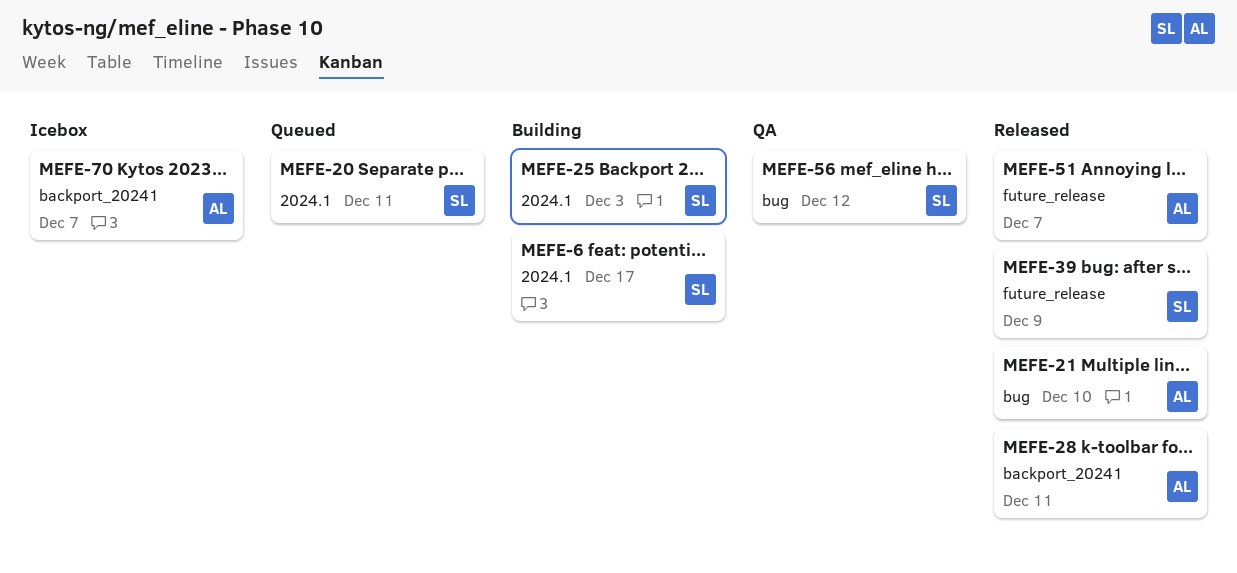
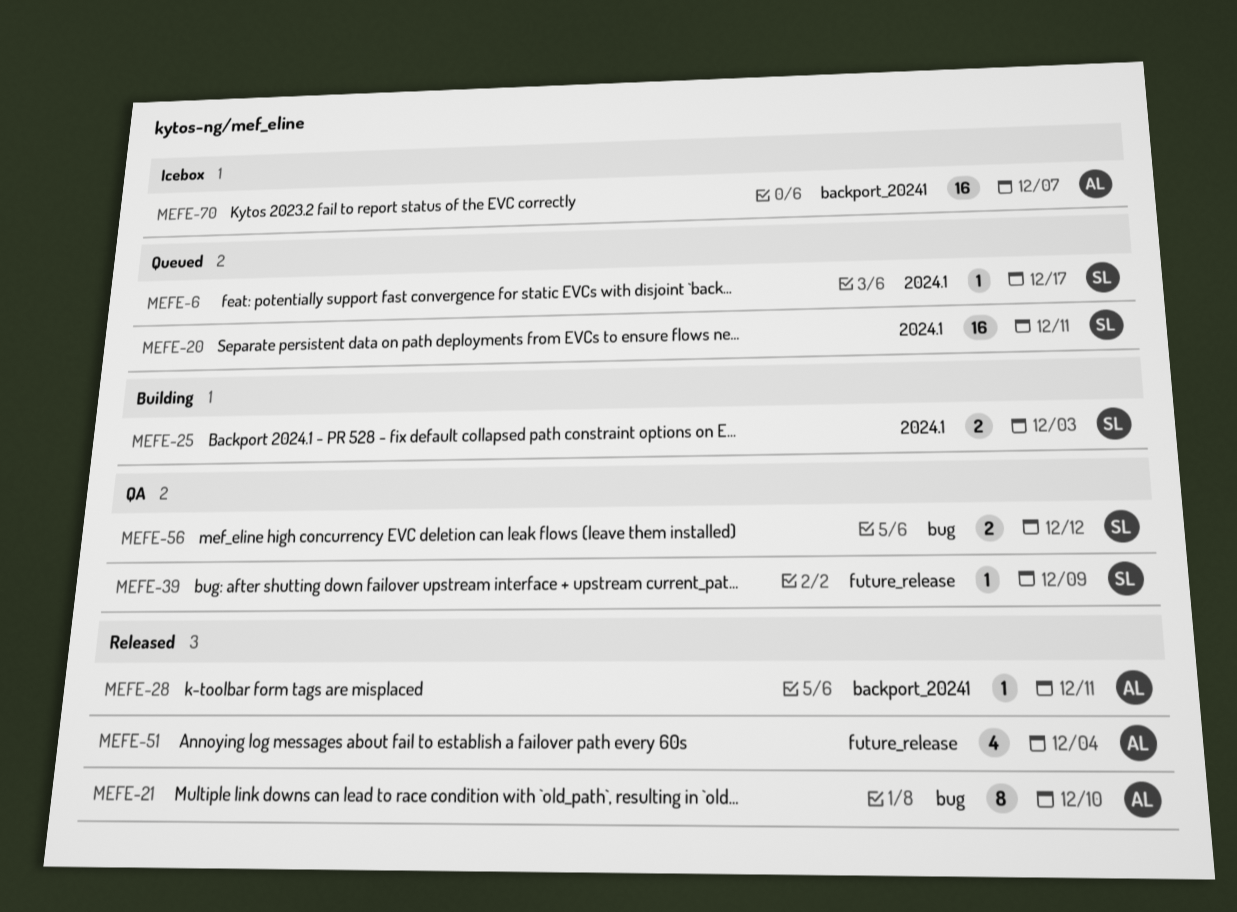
MEFE-6, status: Building -> Queued
MEFE-39, status: Released -> QA
MEFE-51, due: Dec 7 -> Dec 4

